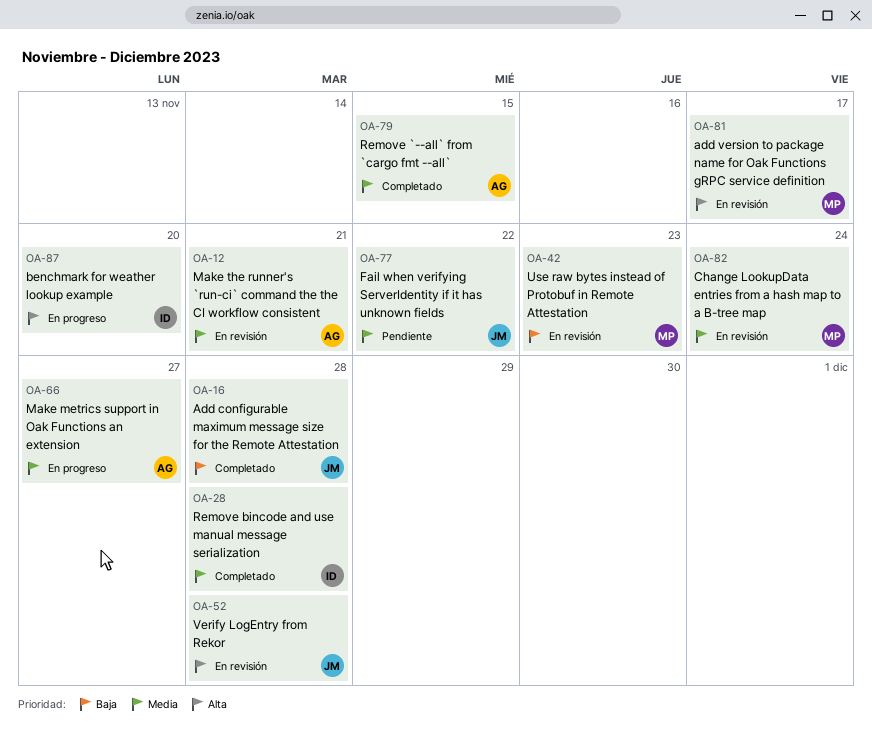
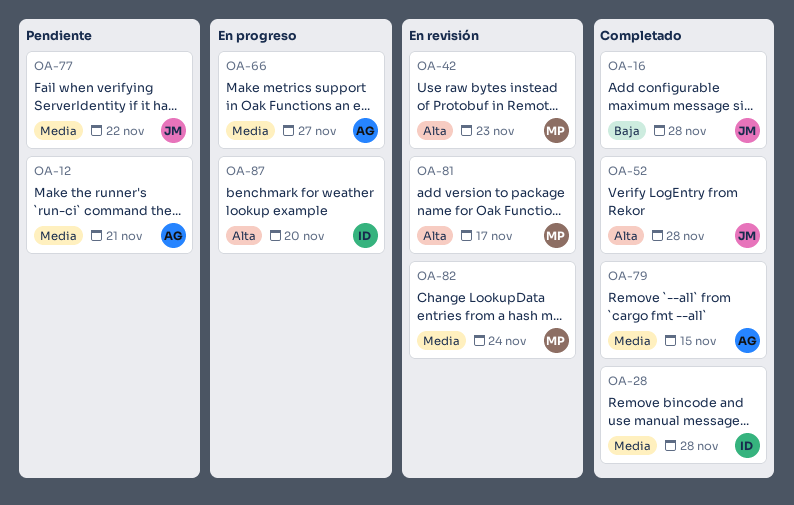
OA-12, status: En revisión -> Pendiente
OA-42, priority: Baja -> Alta
OA-52, status: En revisión -> Completado

